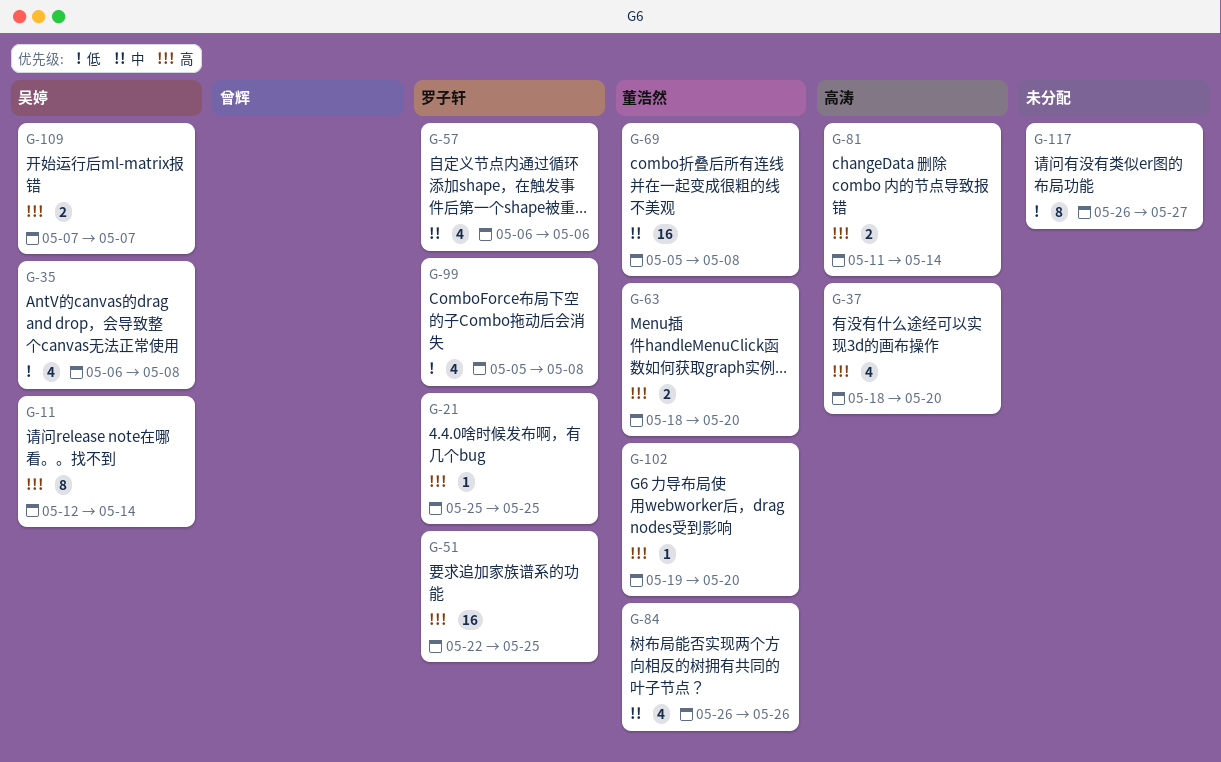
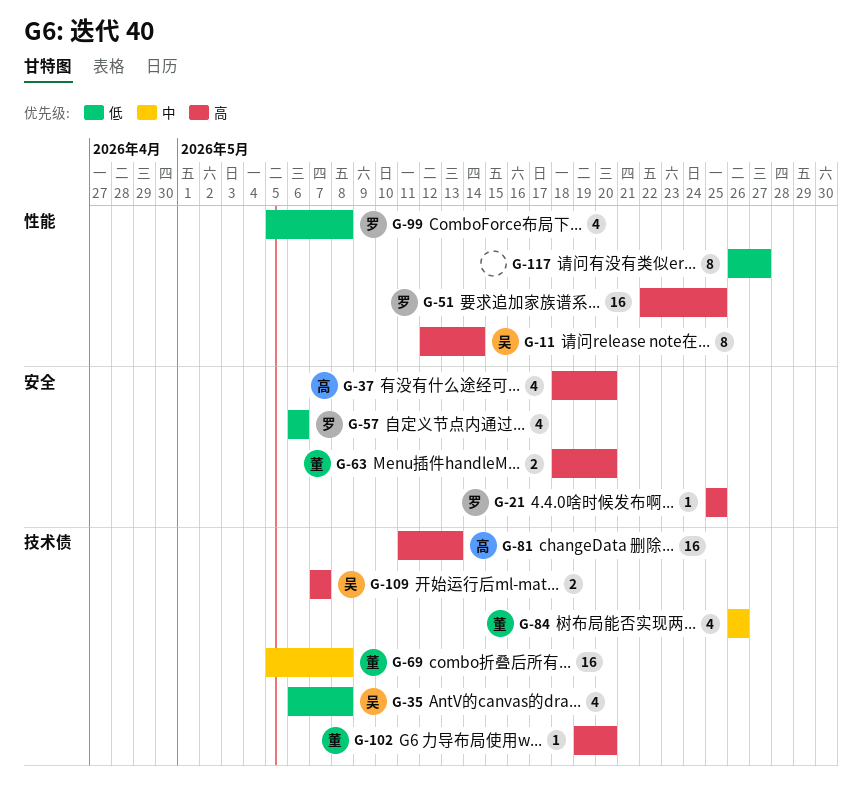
G-57, priority: 中 -> 低
G-81, estimate: 2 -> 16
G-81, due: May 14 -> May 13

